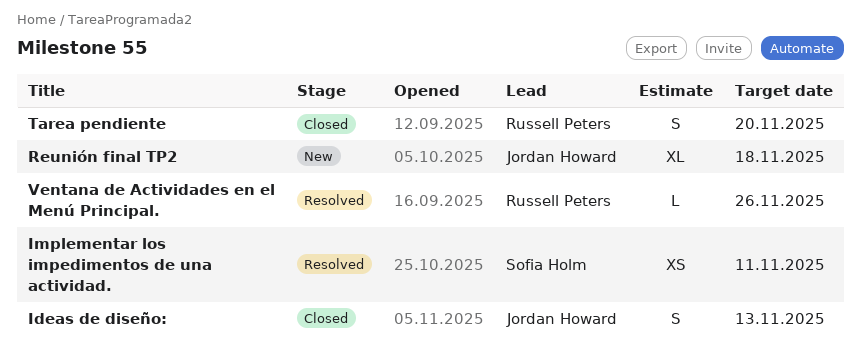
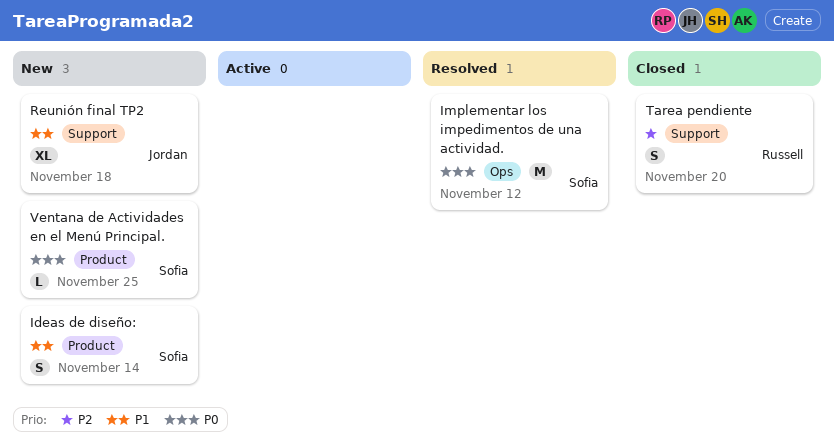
Ideas de diseño:, status: Closed -> New
Ideas de diseño:, owner: Jordan Howard -> Sofia Holm
Ideas de diseño:, due: Nov 13 -> Nov 14
Implementar los impedimentos de una actividad., estimate: XS -> M
Implementar los impedimentos de una actividad., due: Nov 11 -> Nov 12
Ventana de Actividades en el Menú Principal., status: Resolved -> New
Ventana de Actividades en el Menú Principal., owner: Russell Peters -> Sofia Holm
Ventana de Actividades en el Menú Principal., due: Nov 26 -> Nov 25

